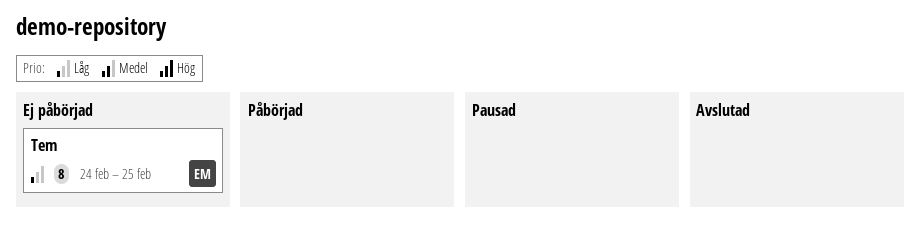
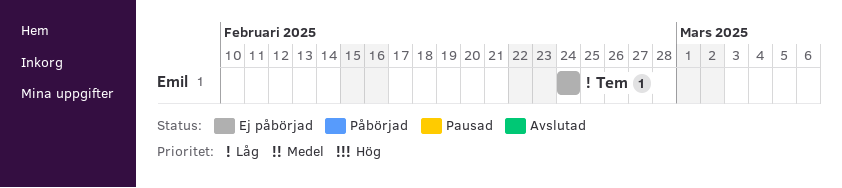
Tem, estimate: 8 -> 1
Tem, due: Feb 25 -> Feb 24

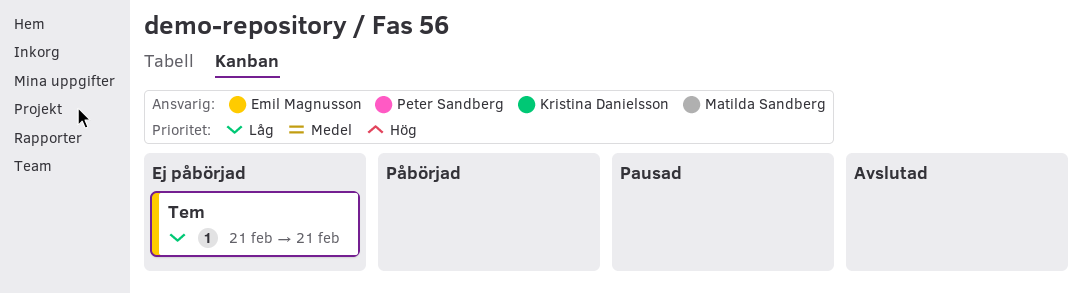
Tem, start: Feb 24 -> Feb 21
Tem, due: Feb 24 -> Feb 21

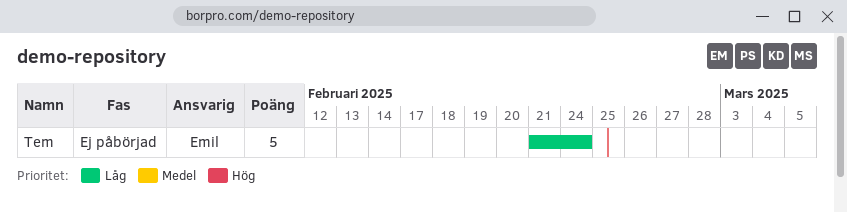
Tem, estimate: 1 -> 5
Tem, due: Feb 21 -> Feb 24

